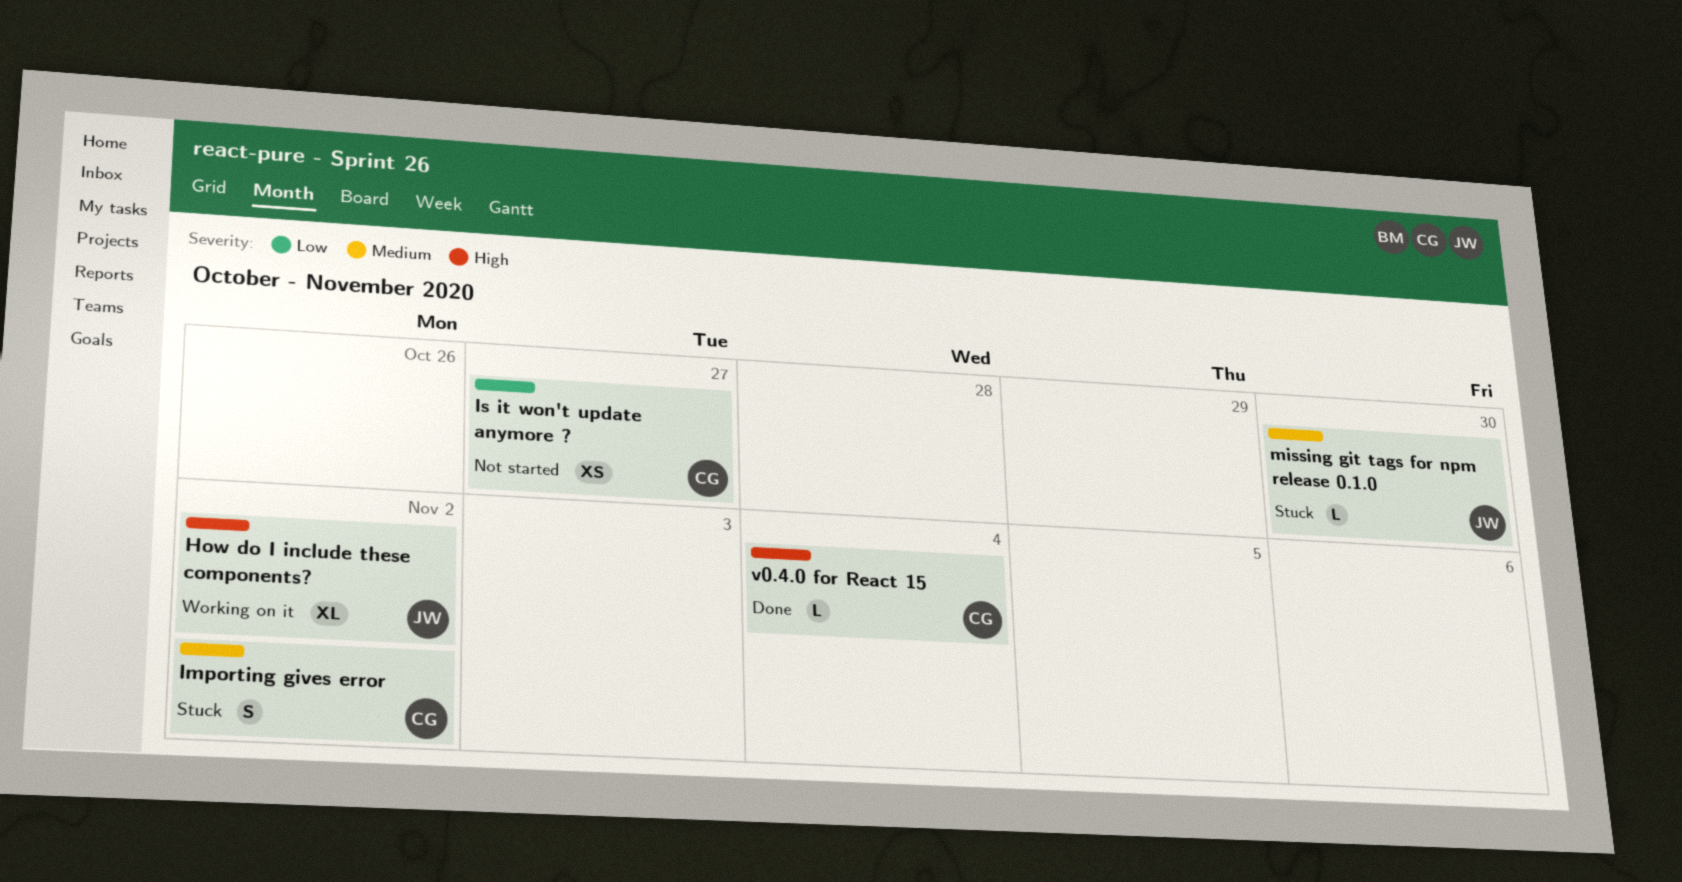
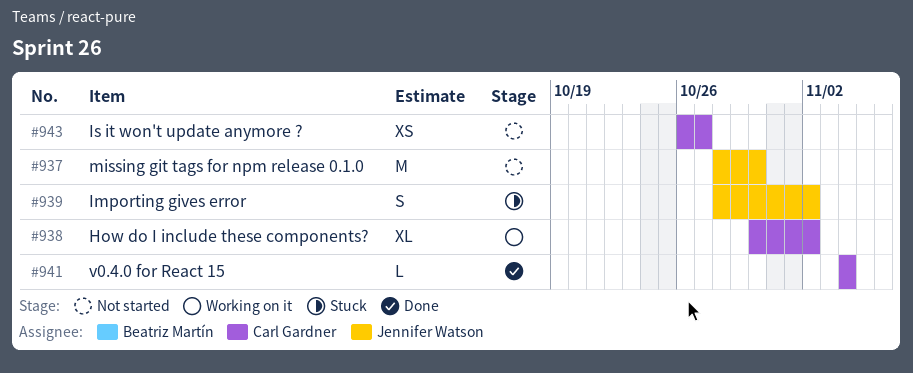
How do I include these components?, owner: Jennifer Watson -> Carl Gardner
Importing gives error, owner: Carl Gardner -> Jennifer Watson
missing git tags for npm release 0.1.0, status: Stuck -> Not started
missing git tags for npm release 0.1.0, estimate: L -> M

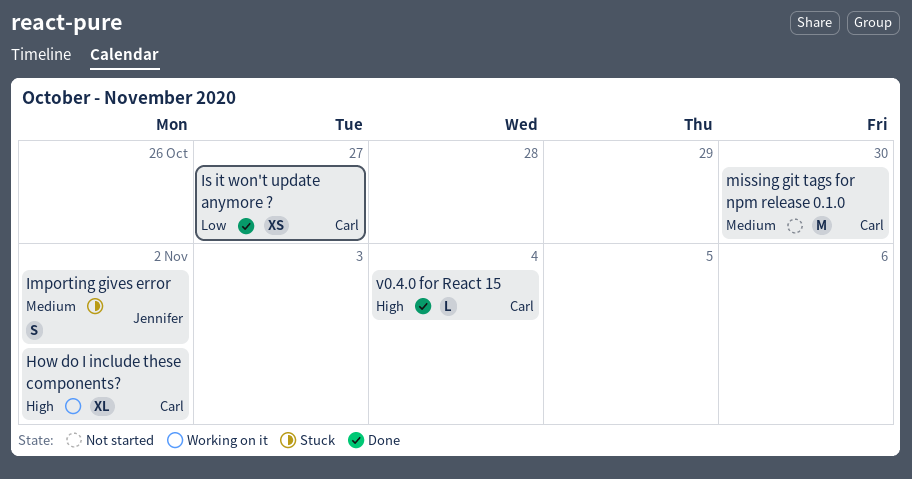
Is it won't update anymore ?, status: Not started -> Done
missing git tags for npm release 0.1.0, owner: Jennifer Watson -> Carl Gardner

